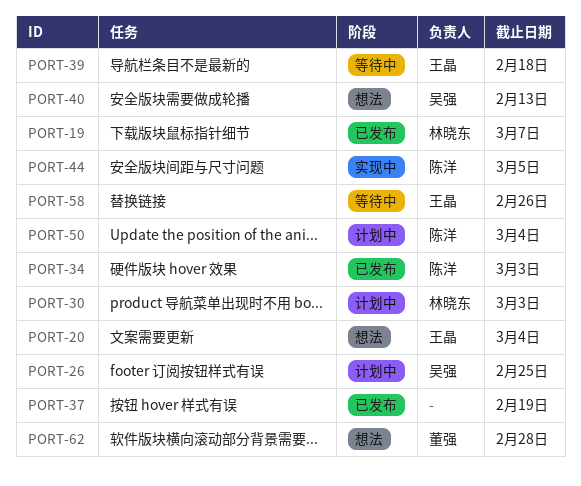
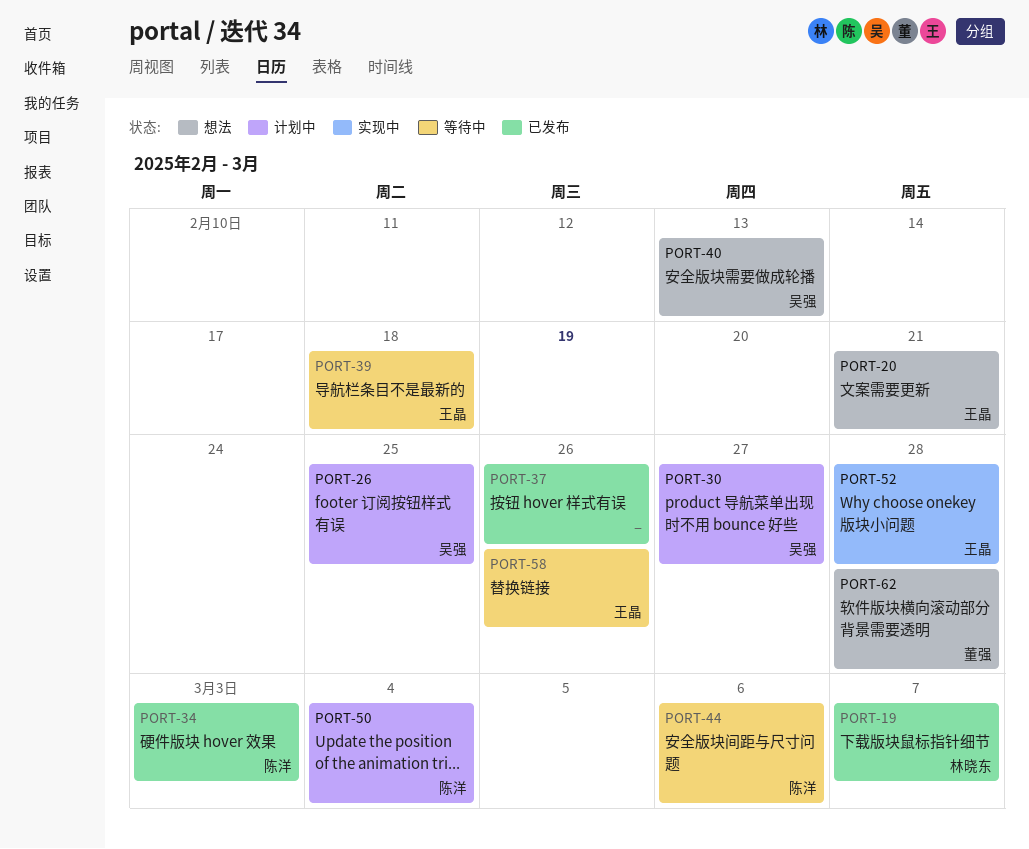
PORT-20, due: Mar 4 -> Feb 21
PORT-30, owner: 林晓东 -> 吴强
PORT-30, due: Mar 3 -> Feb 27
PORT-37, due: Feb 19 -> Feb 26
PORT-44, status: 实现中 -> 等待中
PORT-44, due: Mar 5 -> Mar 6
PORT-52: none -> present

